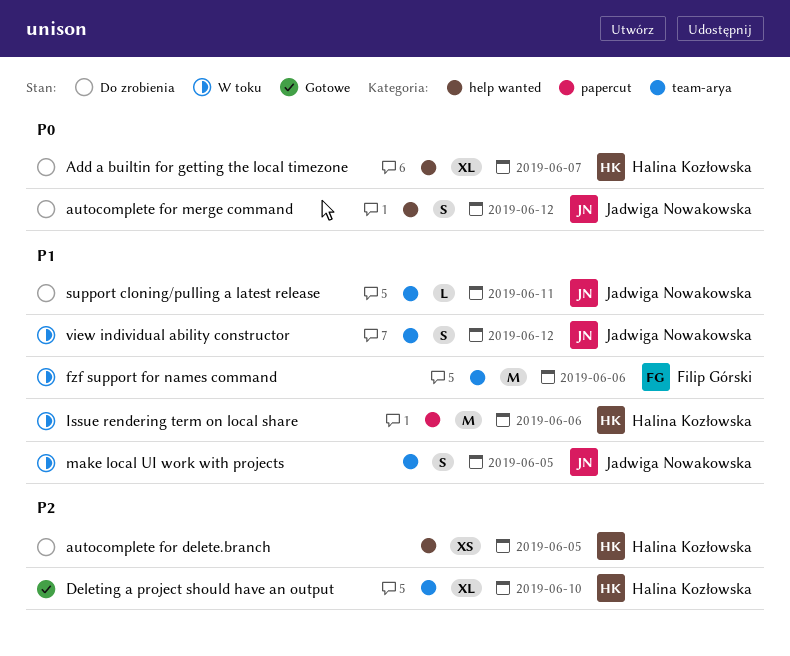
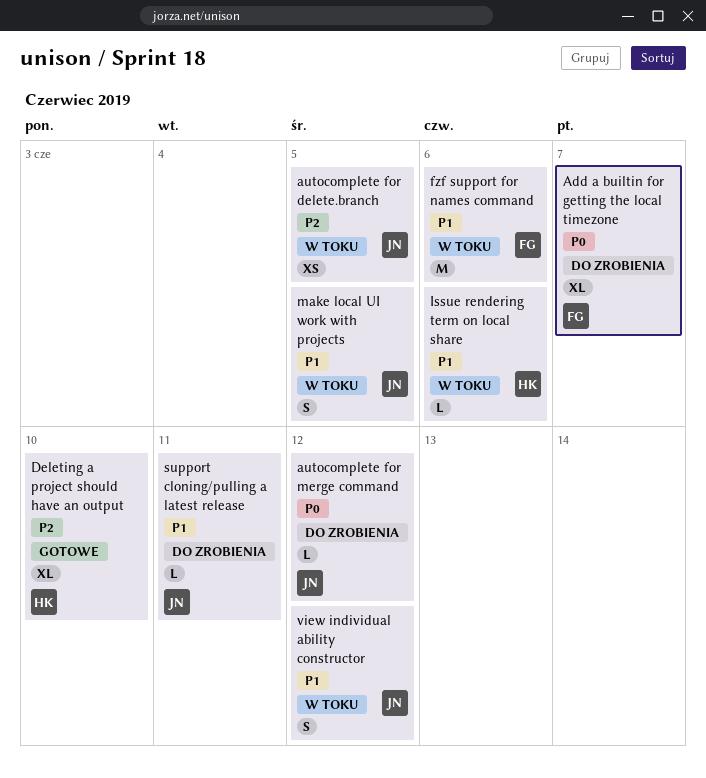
Add a builtin for getting the local timezone, owner: Halina Kozłowska -> Filip Górski
autocomplete for delete.branch, status: Do zrobienia -> W toku
autocomplete for delete.branch, owner: Halina Kozłowska -> Jadwiga Nowakowska
autocomplete for merge command, estimate: S -> L
Issue rendering term on local share, estimate: M -> L

